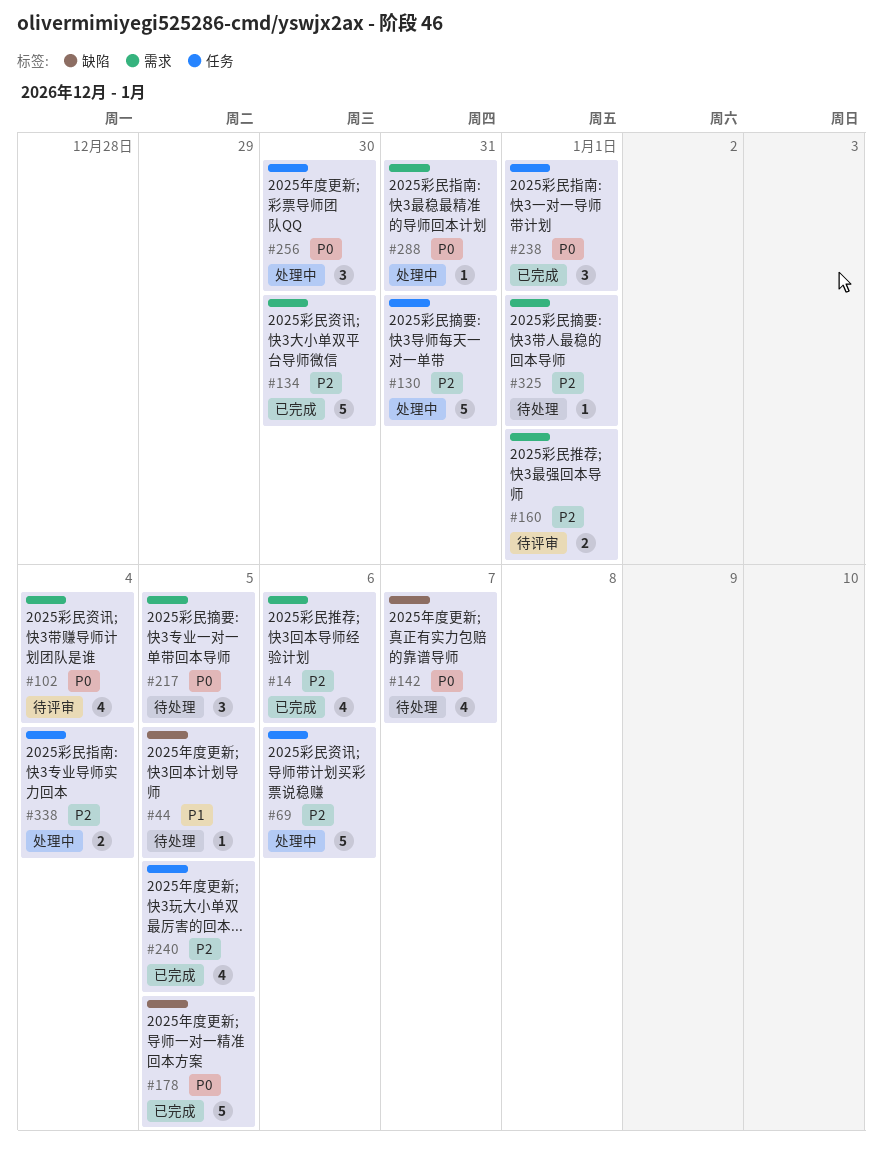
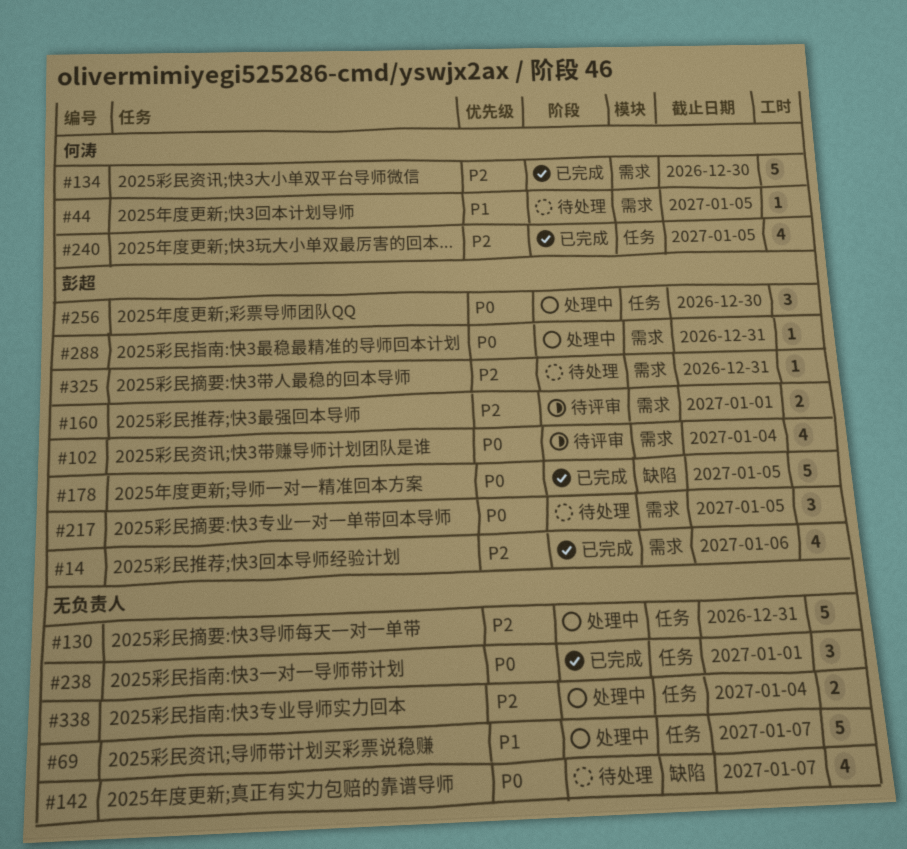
#44, label: 缺陷 -> 需求
#69, priority: P2 -> P1
#69, due: Jan 6 -> Jan 7
#325, due: Jan 1 -> Dec 31

